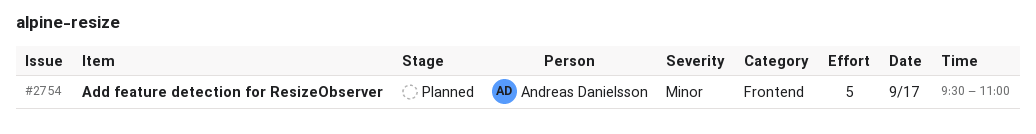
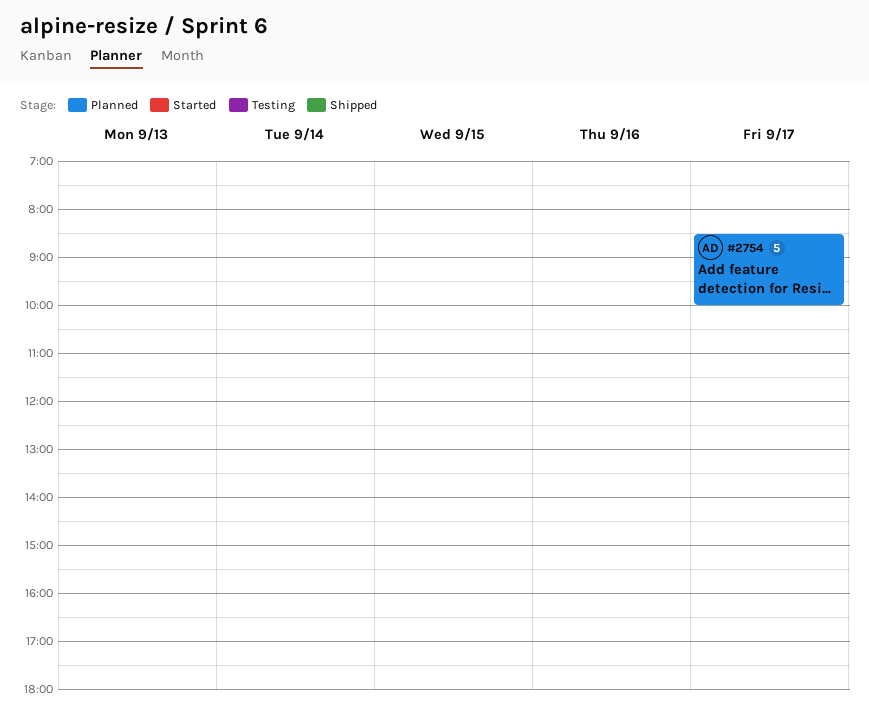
#2754, begins: 09:30 -> 08:30
#2754, ends: 11:00 -> 10:00

